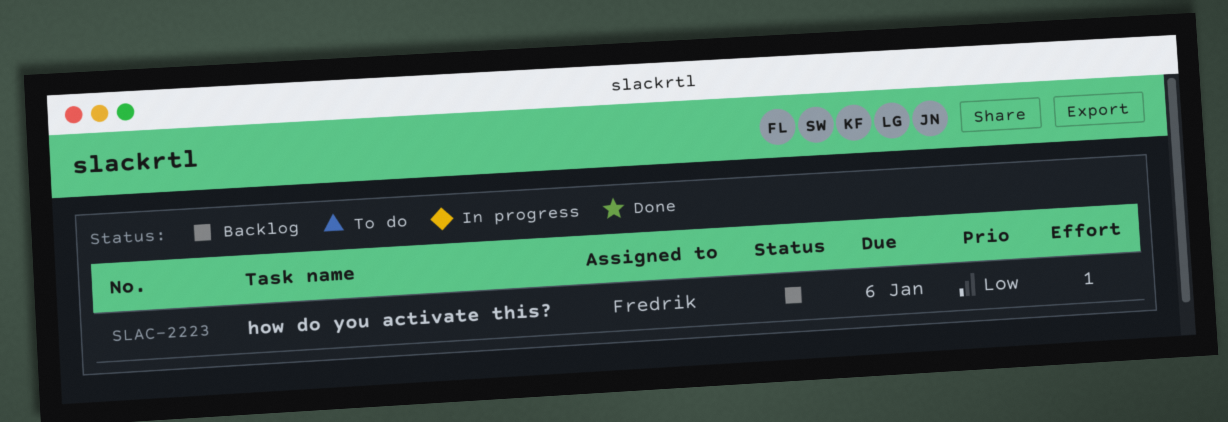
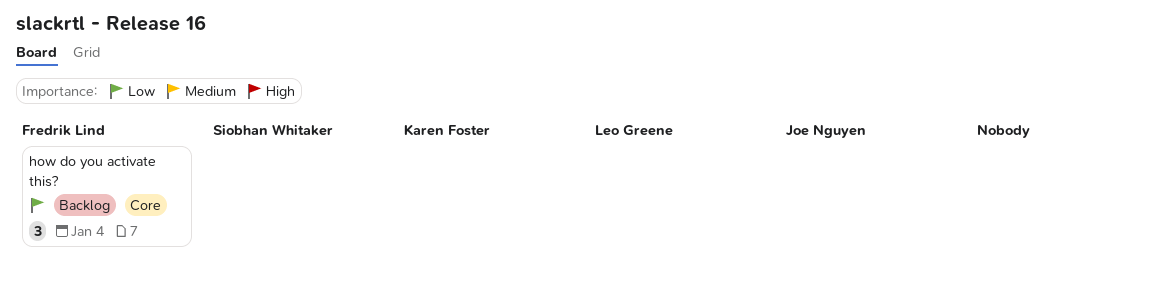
how do you activate this?, estimate: 1 -> 3
how do you activate this?, due: Jan 6 -> Jan 4

